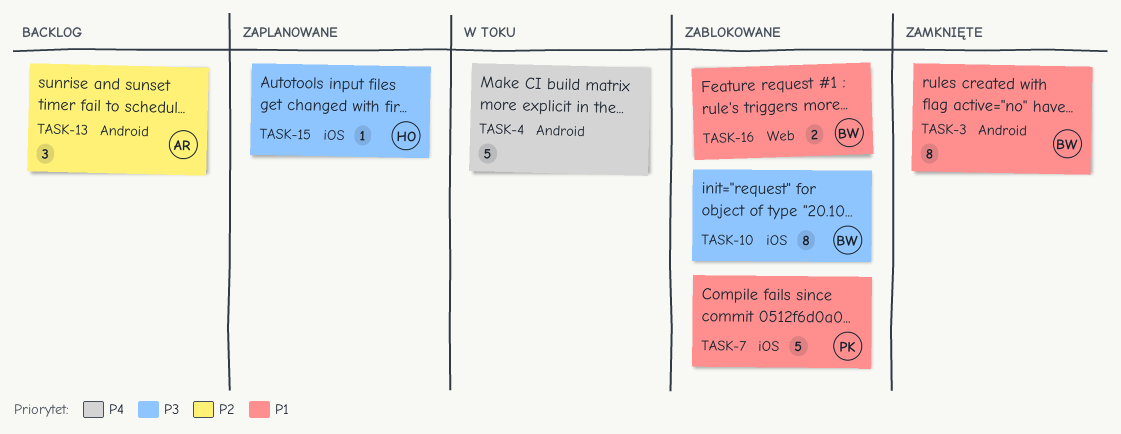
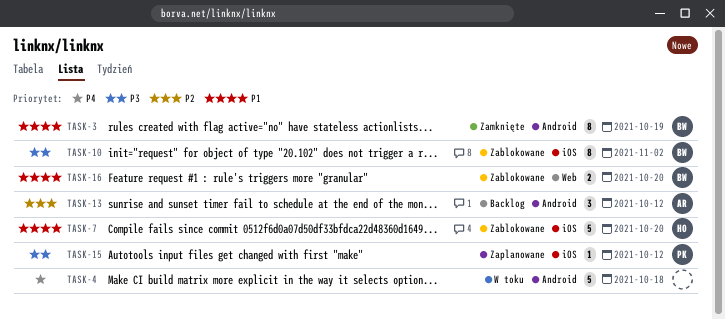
TASK-7, owner: PK -> HO
TASK-15, owner: HO -> PK

